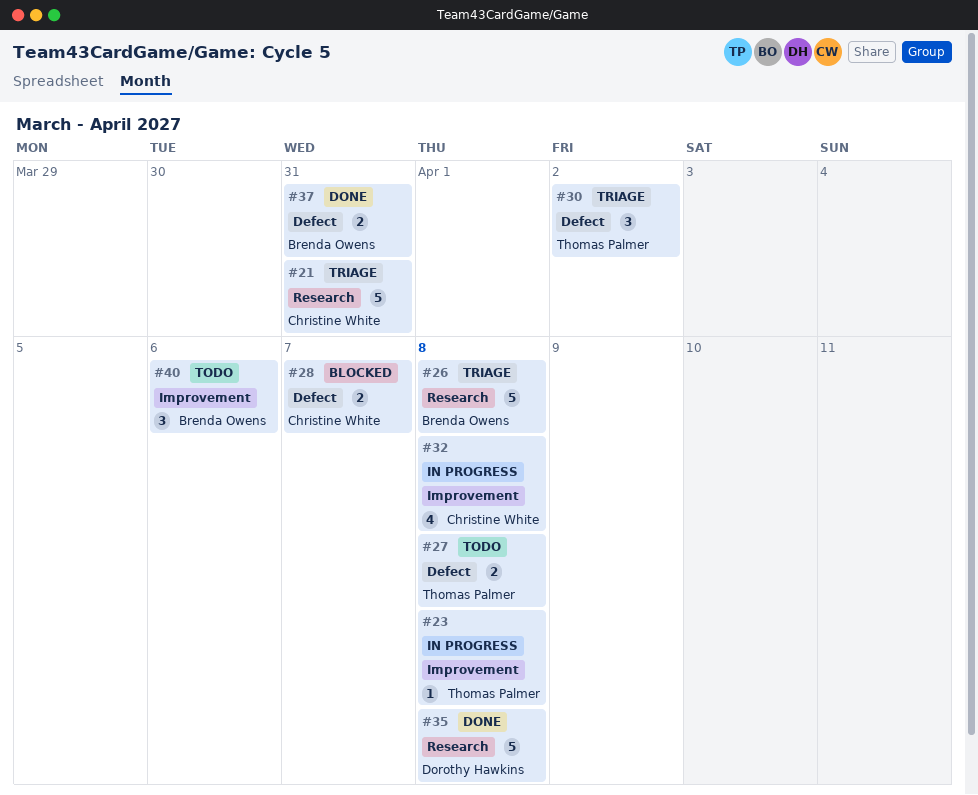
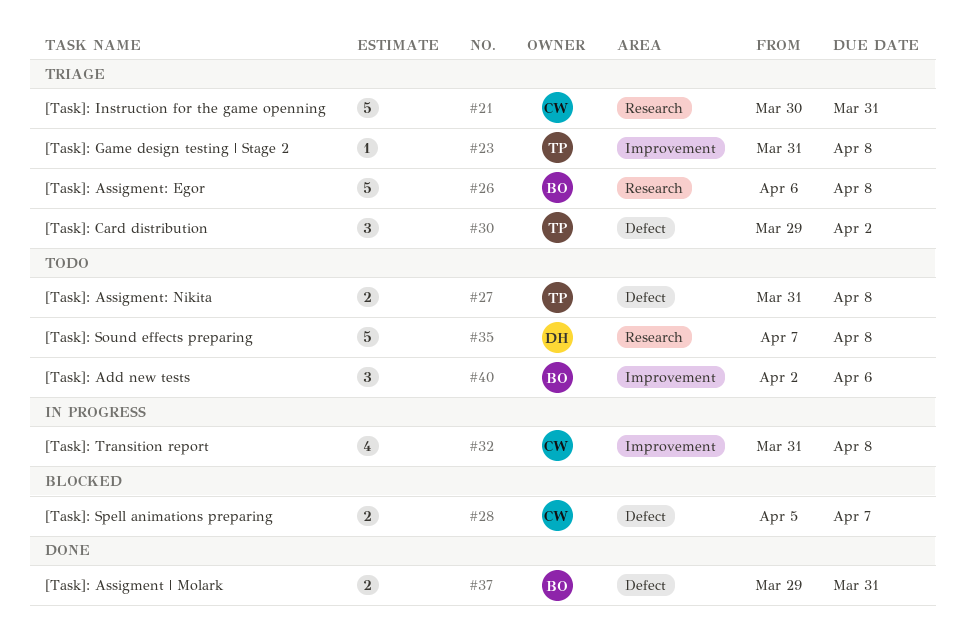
#23, status: In progress -> Triage
#35, status: Done -> Todo

